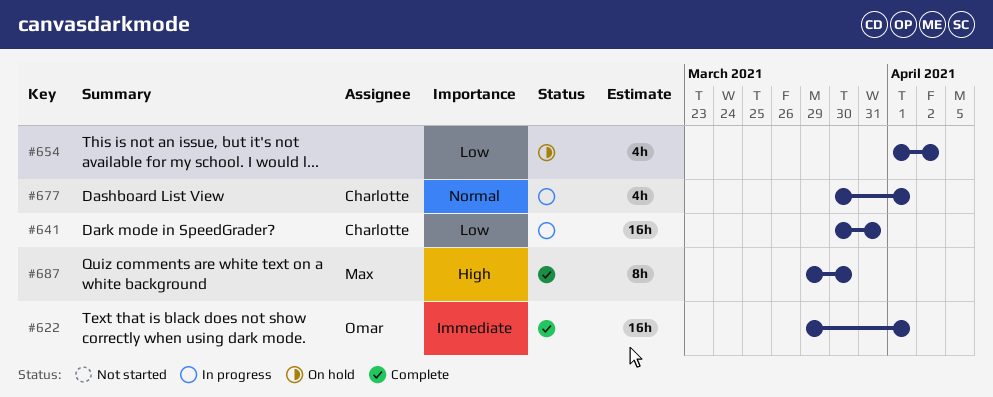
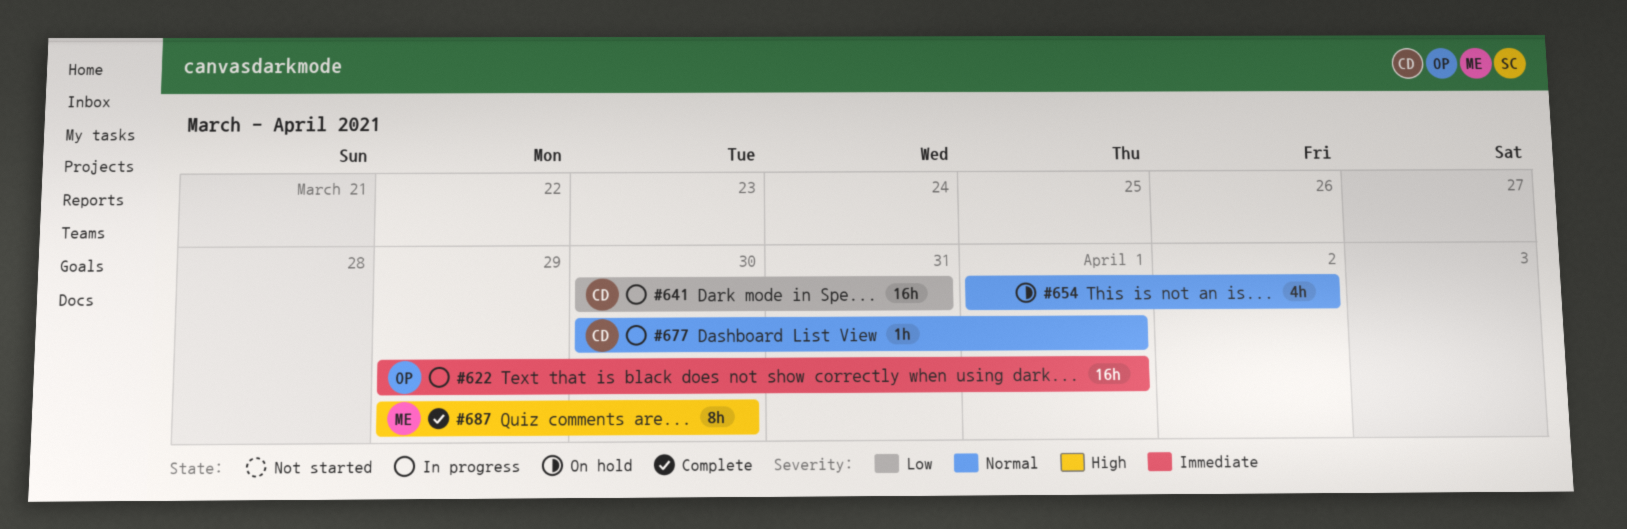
#622, status: Complete -> In progress
#654, priority: Low -> Normal
#677, estimate: 4h -> 1h

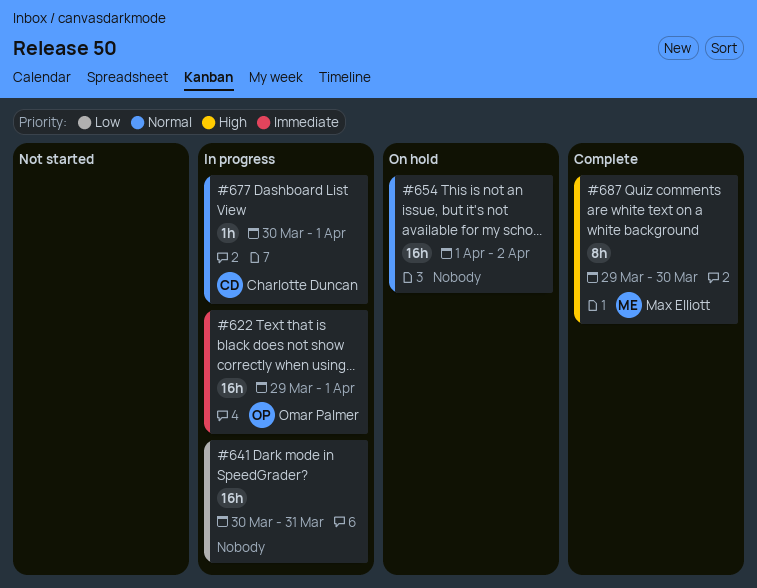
#641, owner: Charlotte Duncan -> none
#654, estimate: 4h -> 16h

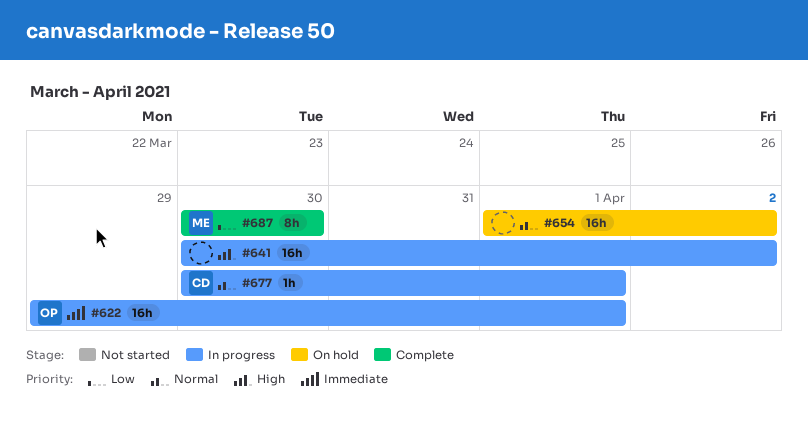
#641, priority: Low -> High
#641, due: Mar 31 -> Apr 2
#687, priority: High -> Low
#687, start: Mar 29 -> Mar 30

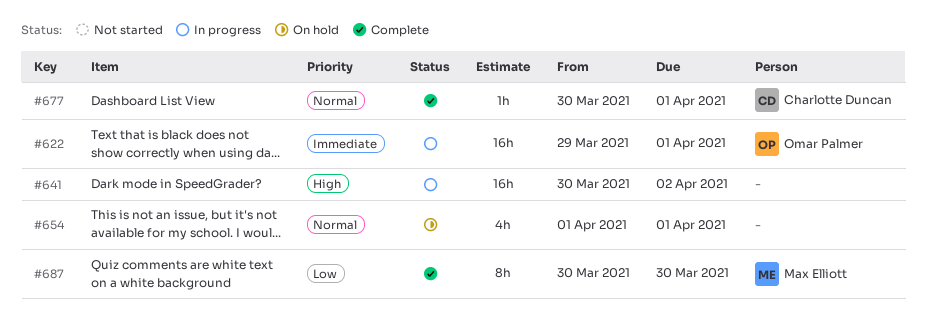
#654, estimate: 16h -> 4h
#654, due: Apr 2 -> Apr 1
#677, status: In progress -> Complete

